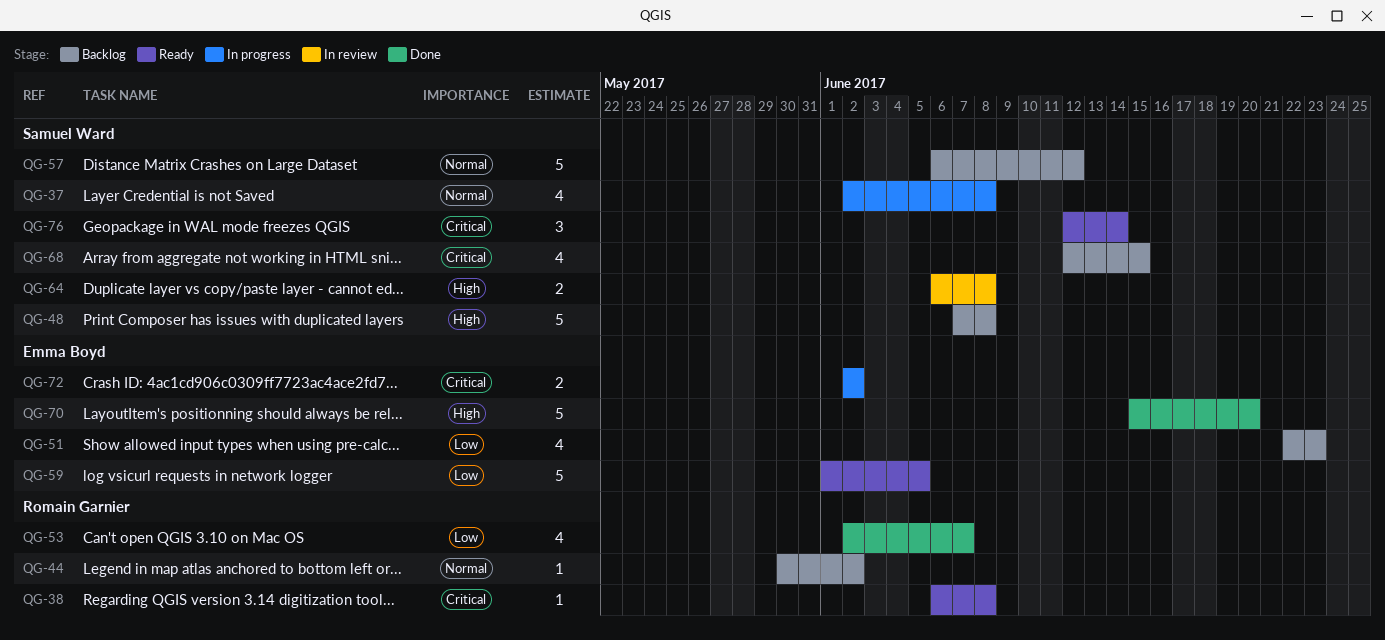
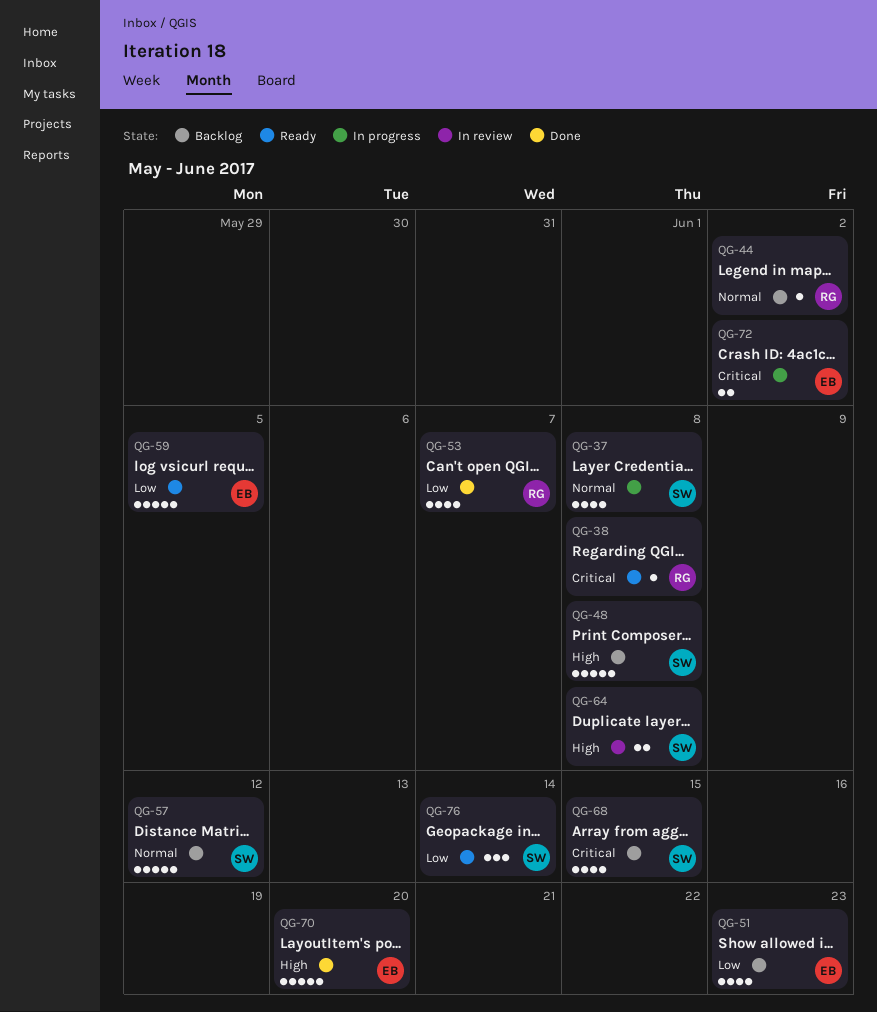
QG-76, priority: Critical -> Low

